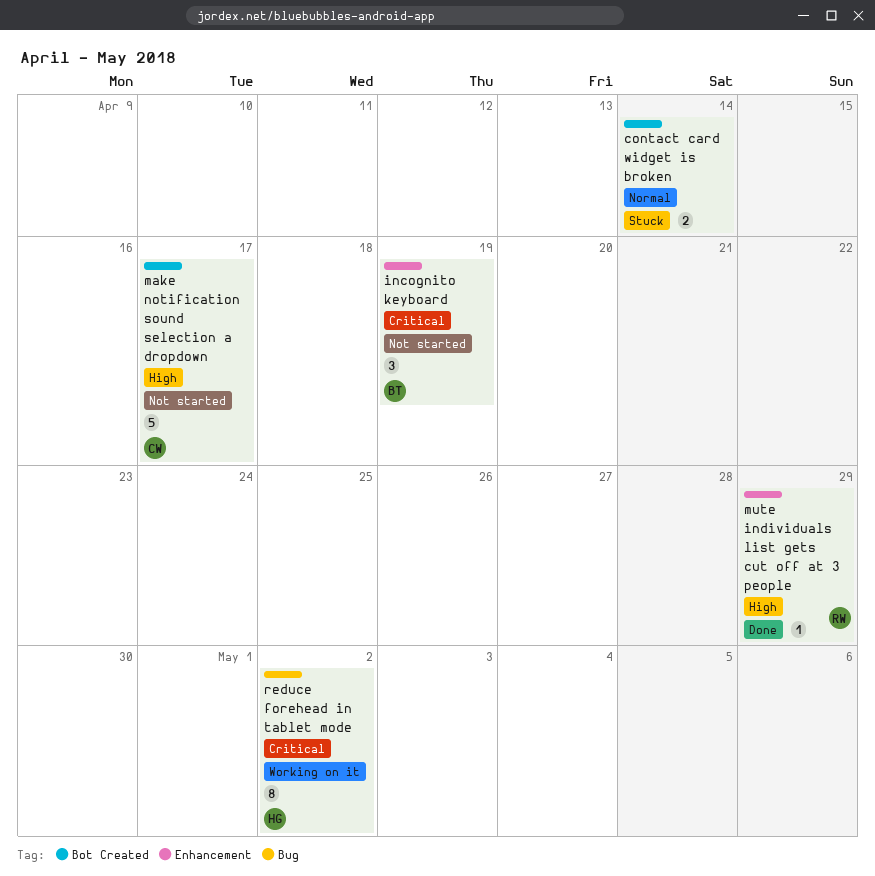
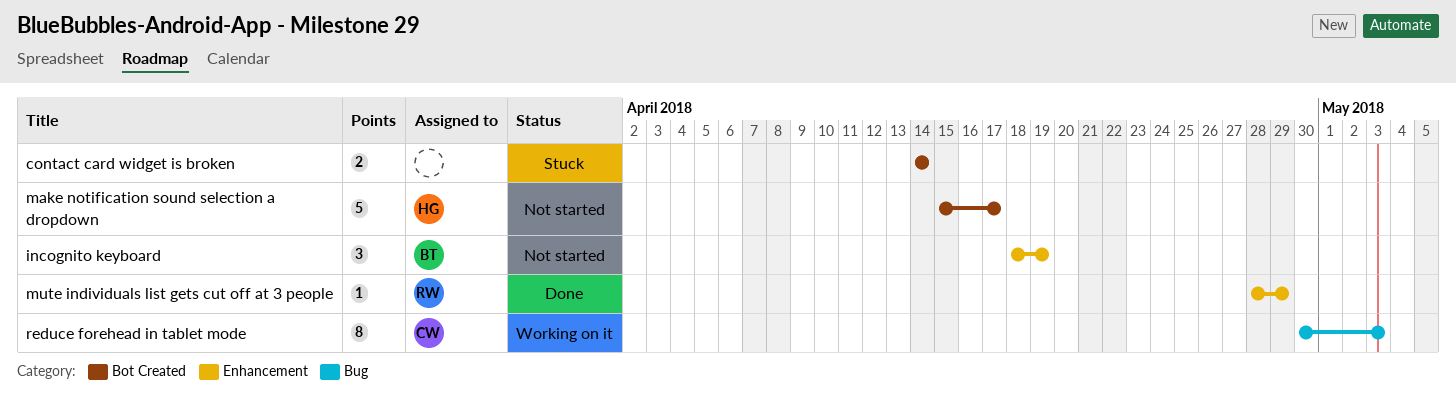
make notification sound selection a dropdown, owner: CW -> HG
reduce forehead in tablet mode, owner: HG -> CW
reduce forehead in tablet mode, due: May 2 -> May 3

